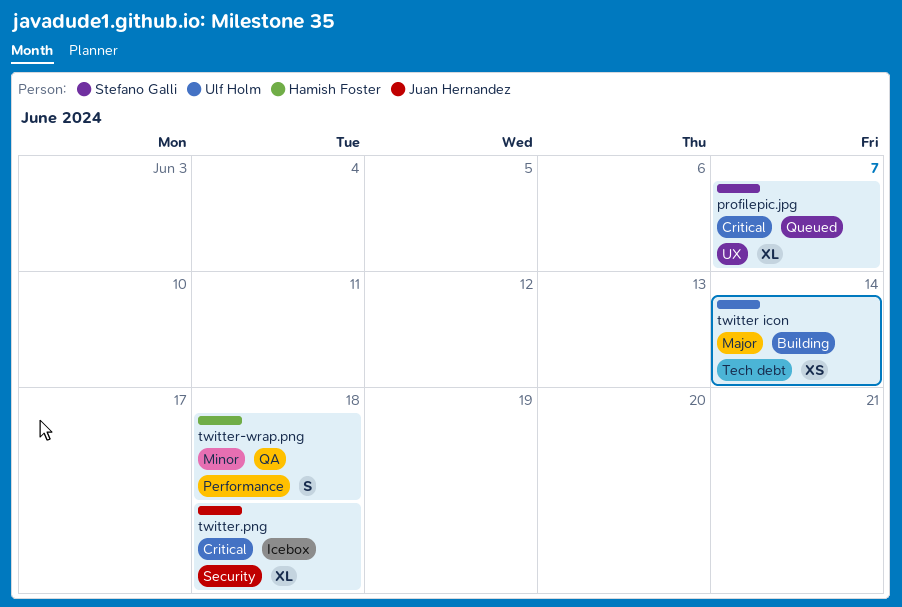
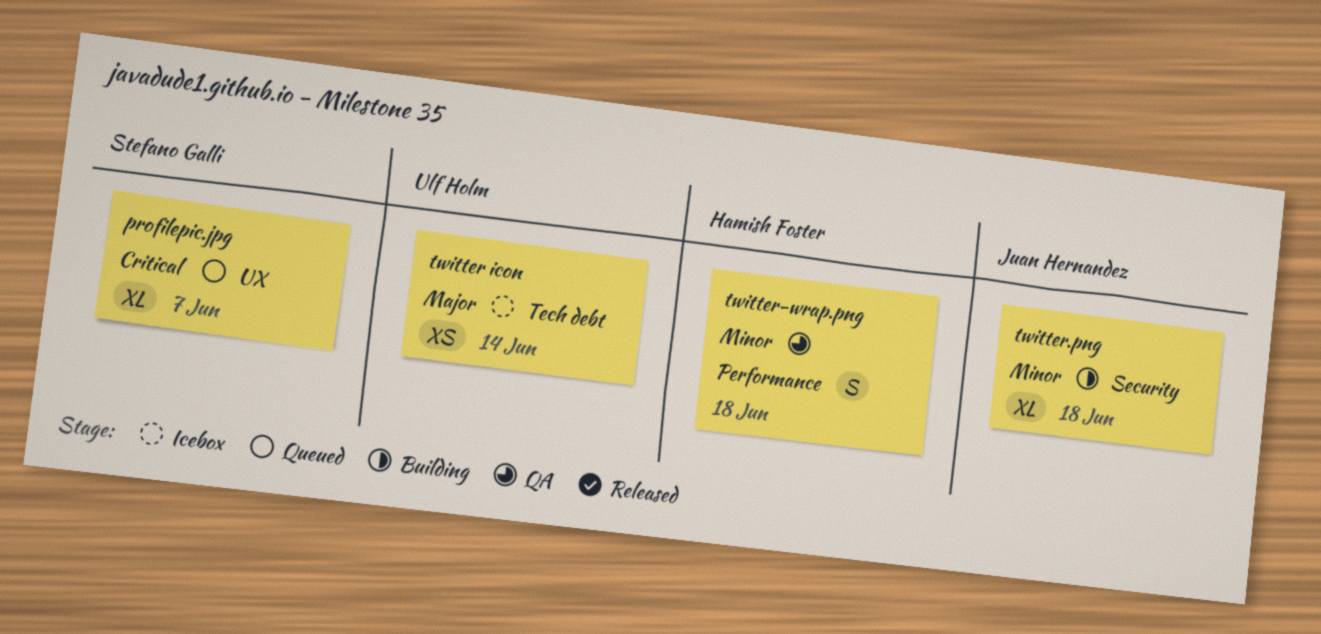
twitter icon, status: Building -> Icebox
twitter.png, status: Icebox -> Building
twitter.png, priority: Critical -> Minor

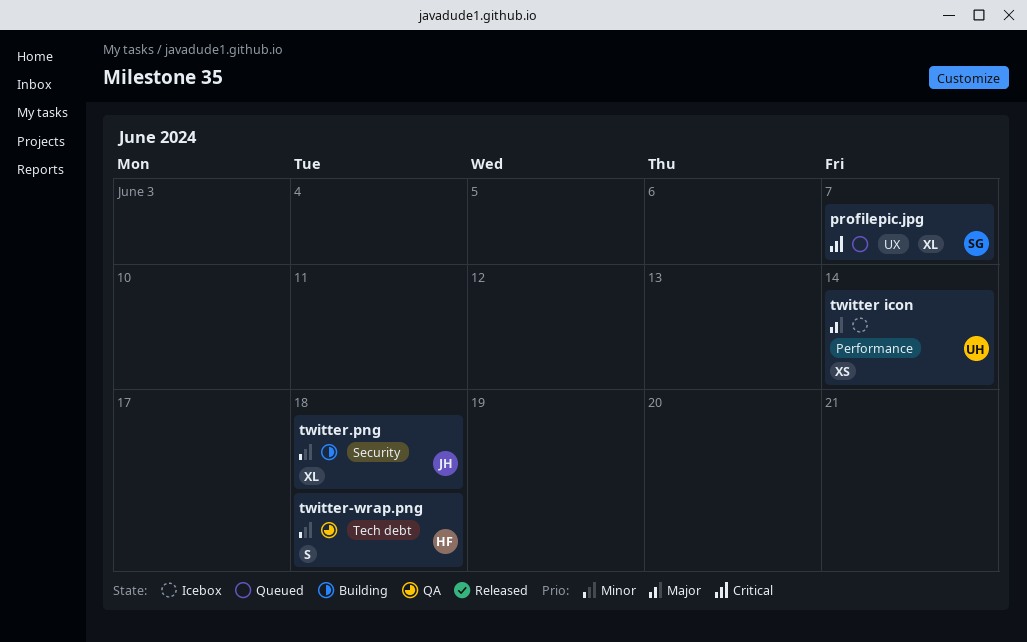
twitter icon, label: Tech debt -> Performance
twitter-wrap.png, label: Performance -> Tech debt

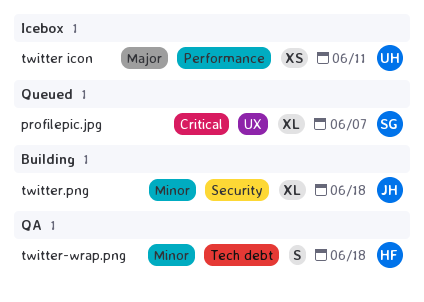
twitter icon, due: Jun 14 -> Jun 11

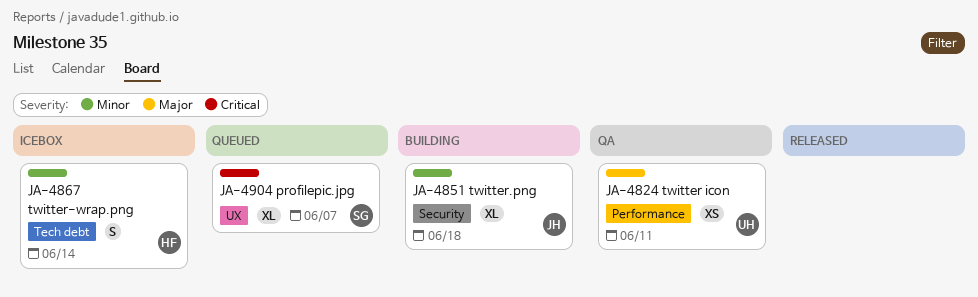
twitter icon, status: Icebox -> QA
twitter-wrap.png, status: QA -> Icebox
twitter-wrap.png, due: Jun 18 -> Jun 14

